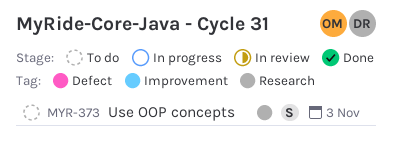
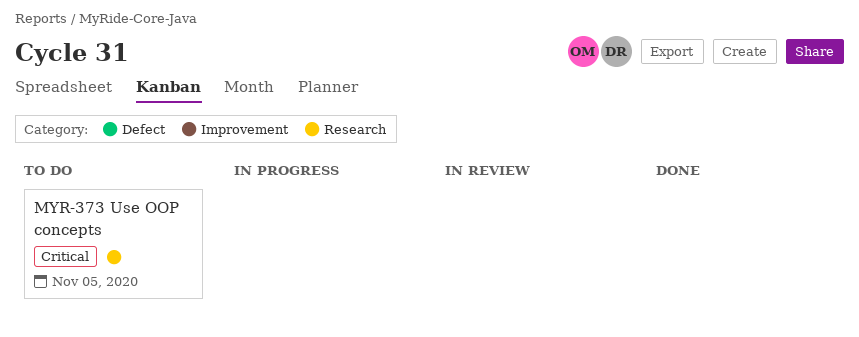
MYR-373, due: Nov 3 -> Nov 5

